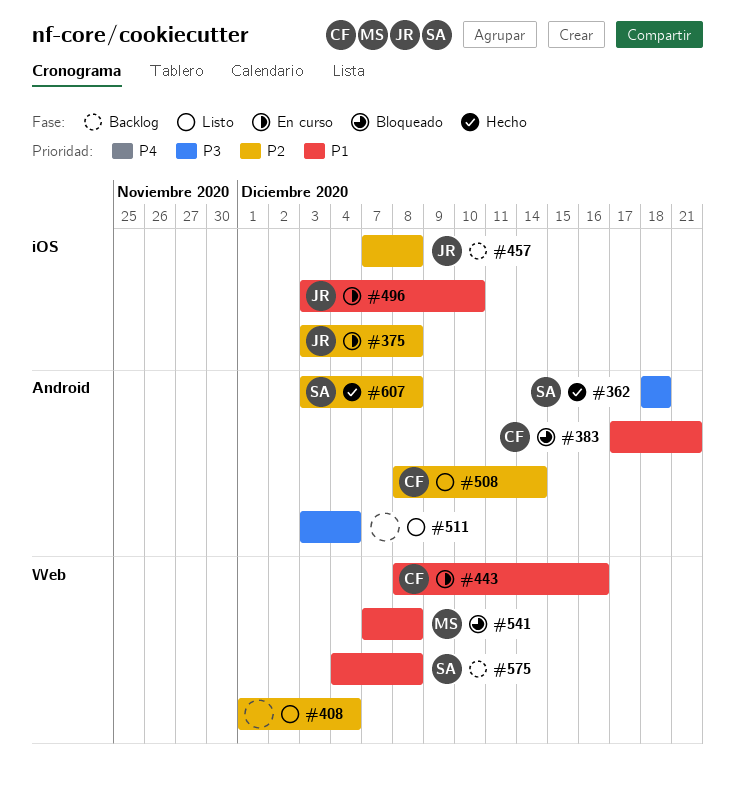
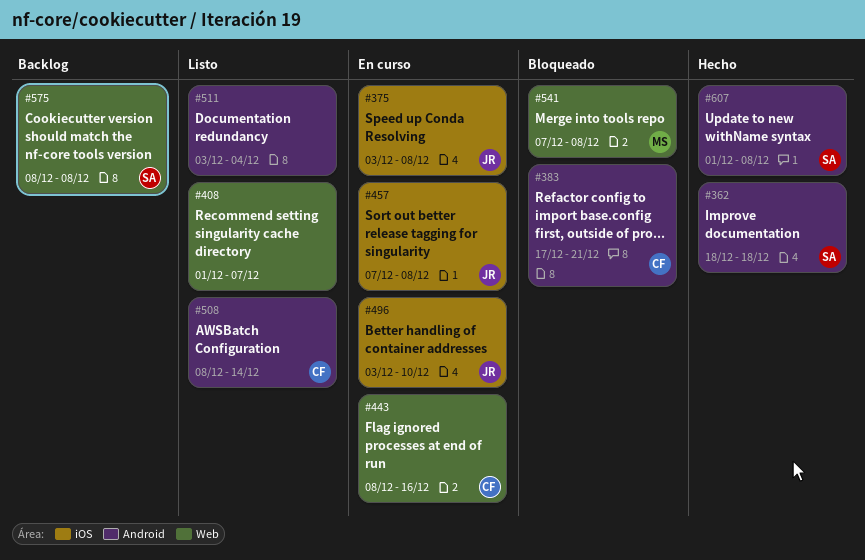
#408, due: Dec 4 -> Dec 7
#457, status: Backlog -> En curso
#575, start: Dec 4 -> Dec 8
#607, start: Dec 3 -> Dec 1

